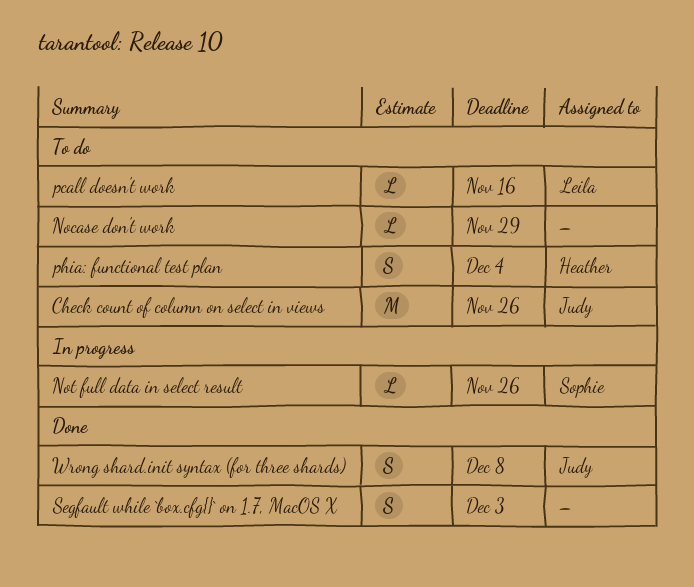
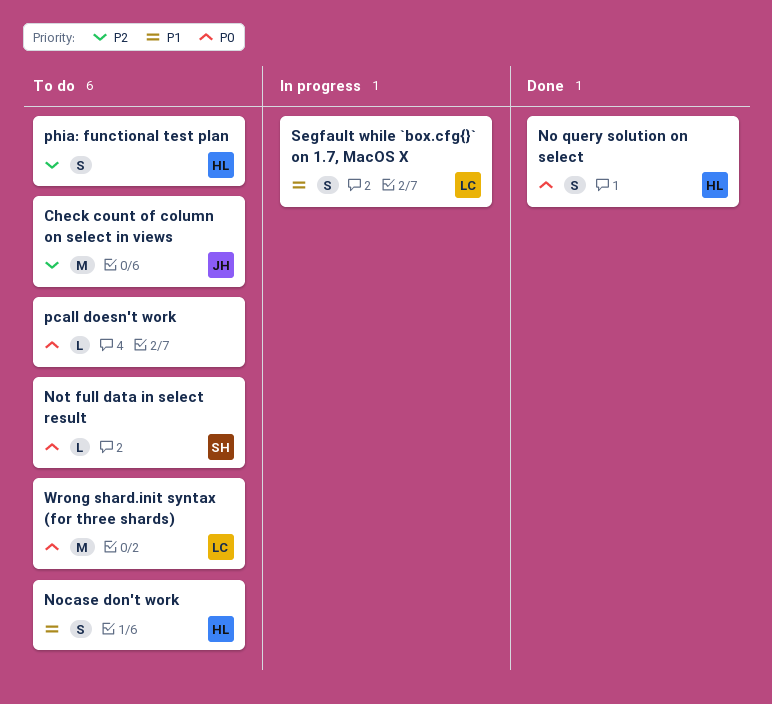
No query solution on select: none -> present
Nocase don't work, owner: none -> Heather
Nocase don't work, estimate: L -> S
Not full data in select result, status: In progress -> To do
pcall doesn't work, owner: Leila -> none
Segfault while `box.cfg{}` on 1.7, MacOS X, status: Done -> In progress
Segfault while `box.cfg{}` on 1.7, MacOS X, owner: none -> Leila
Wrong shard.init syntax (for three shards), status: Done -> To do
Wrong shard.init syntax (for three shards), owner: Judy -> Leila
Wrong shard.init syntax (for three shards), estimate: S -> M

